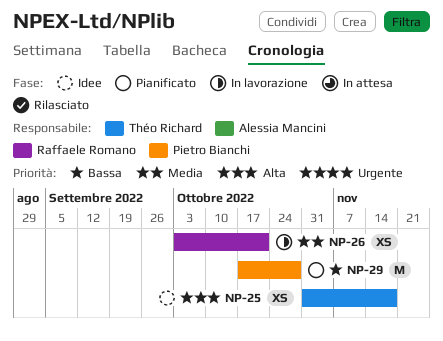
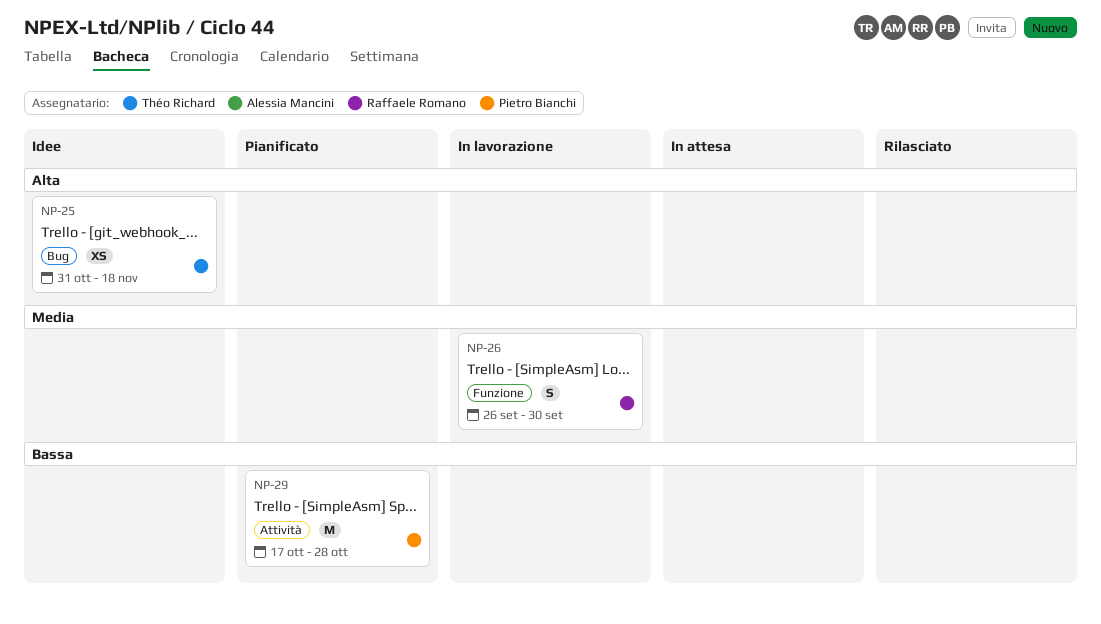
NP-26, estimate: XS -> S
NP-26, start: Oct 3 -> Sep 26
NP-26, due: Oct 21 -> Sep 30

